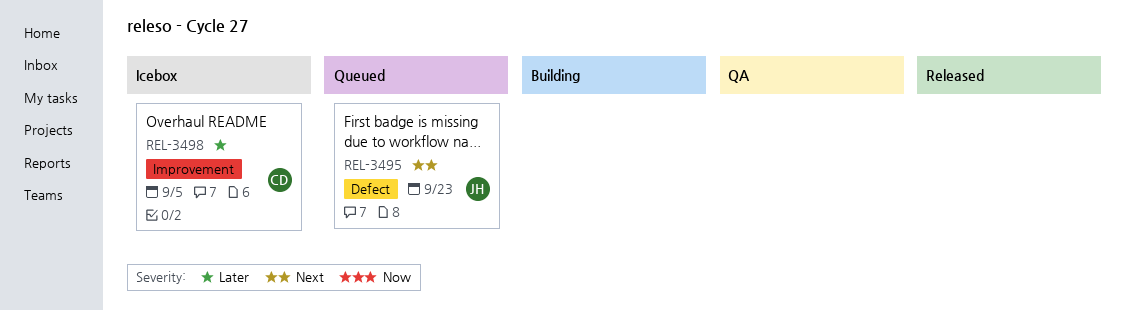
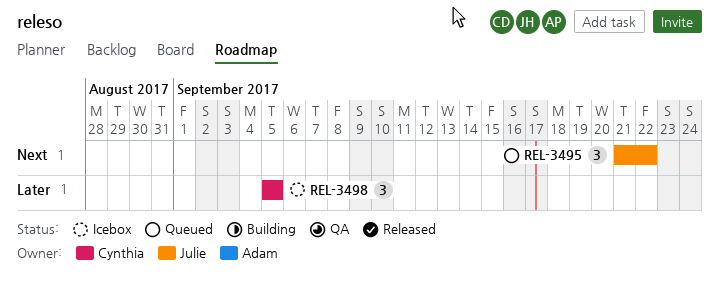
REL-3495, due: Sep 23 -> Sep 22

